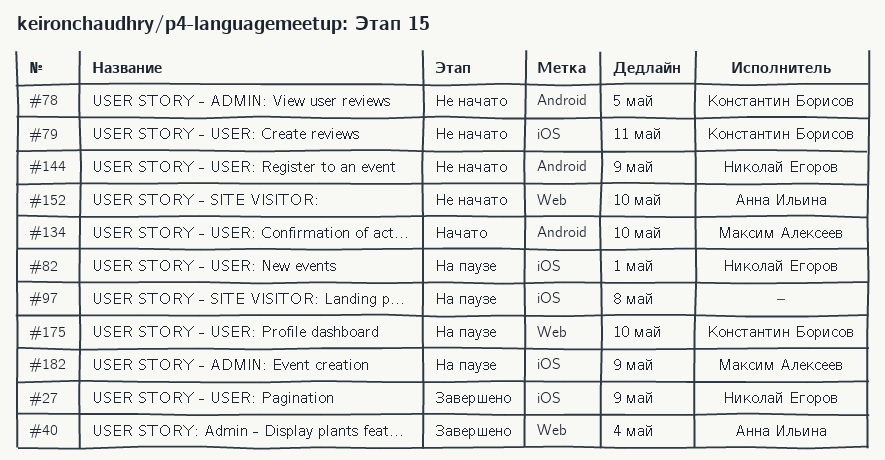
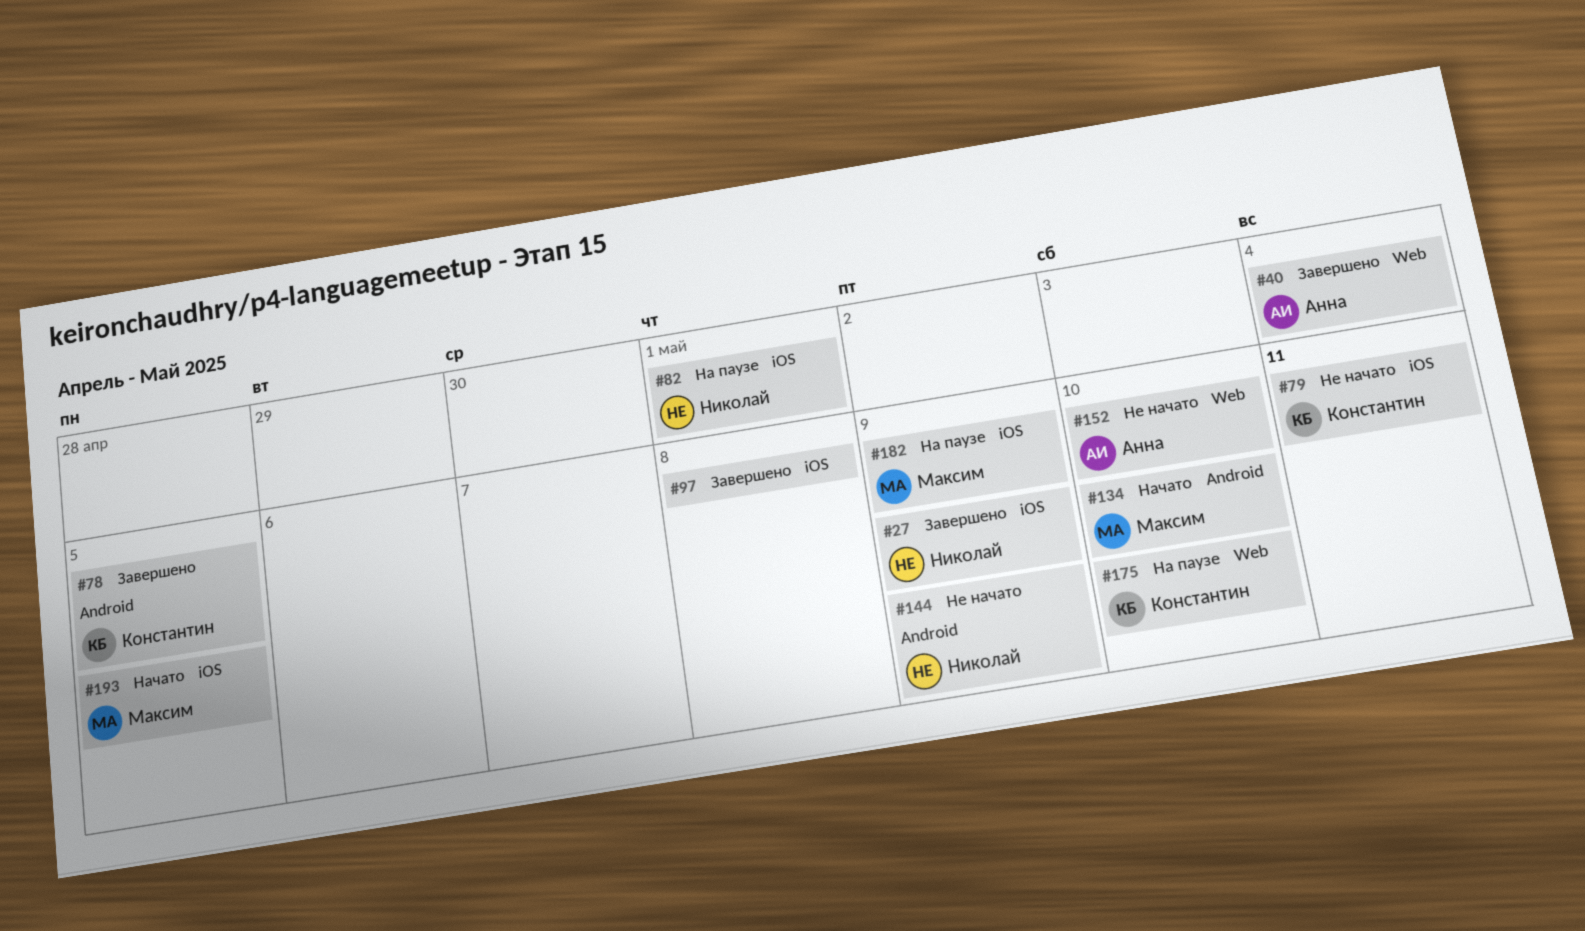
#78, status: Не начато -> Завершено
#97, status: На паузе -> Завершено
#193: none -> present

